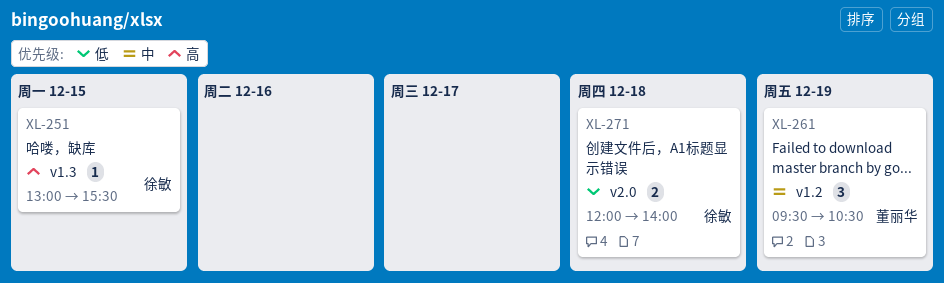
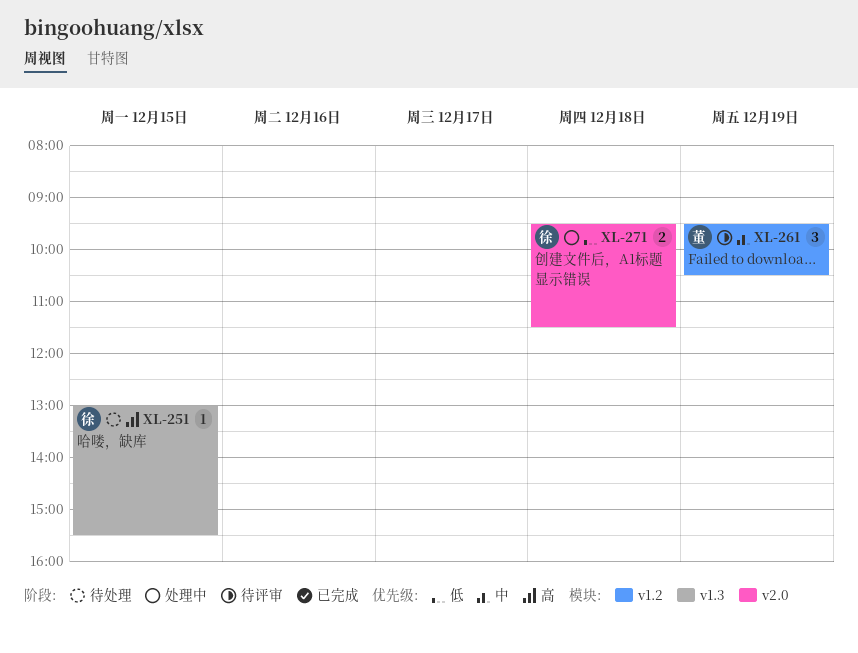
XL-271, begins: 12:00 -> 09:30
XL-271, ends: 14:00 -> 11:30

